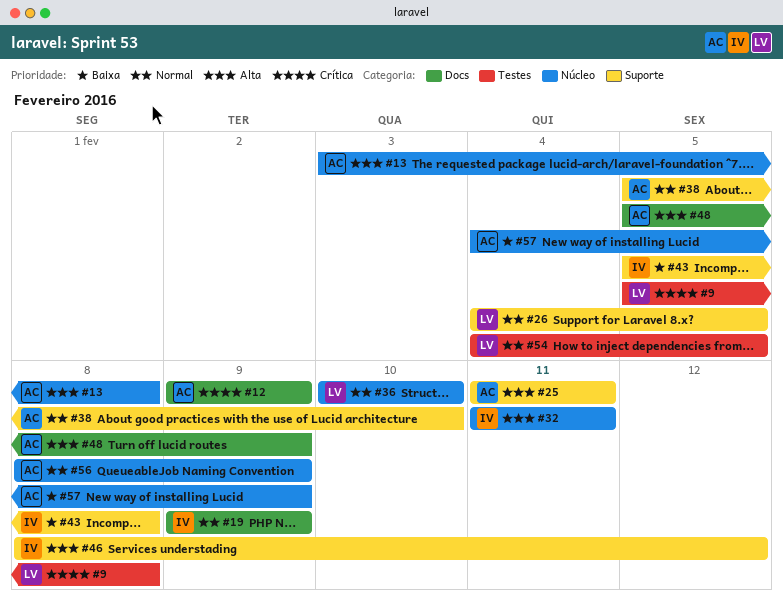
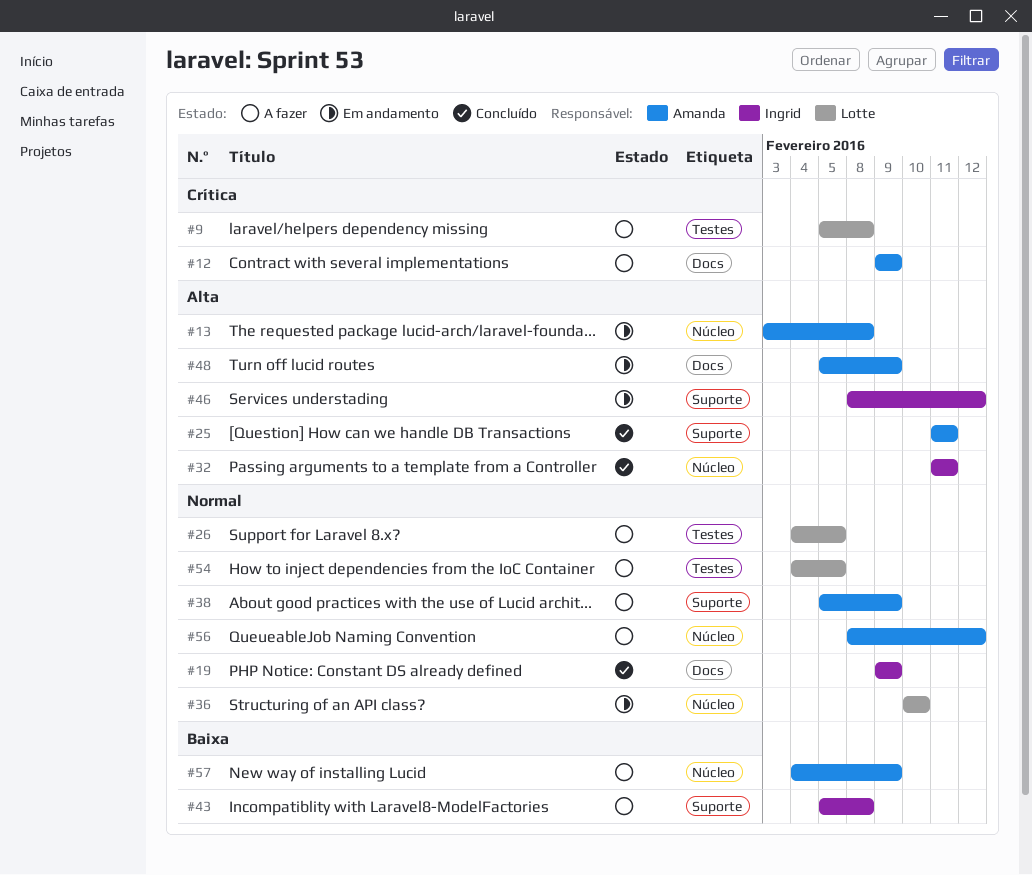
#26, label: Suporte -> Testes
#38, due: Feb 10 -> Feb 9
#56, due: Feb 9 -> Feb 12

